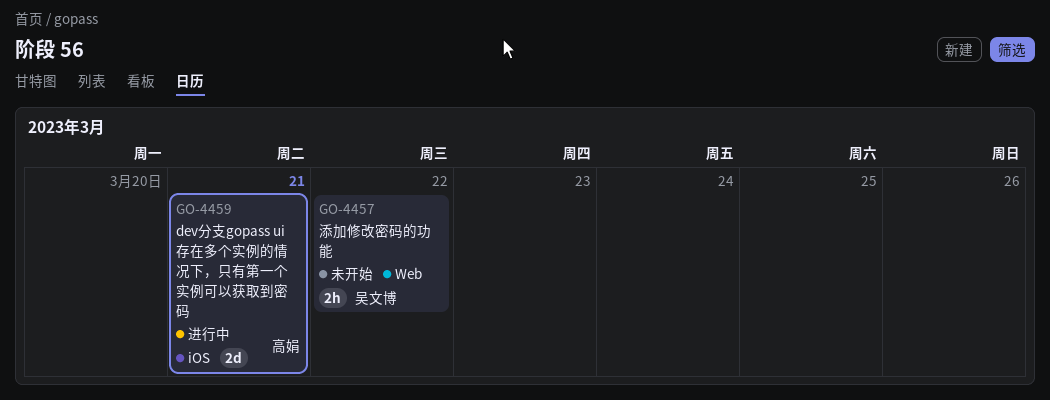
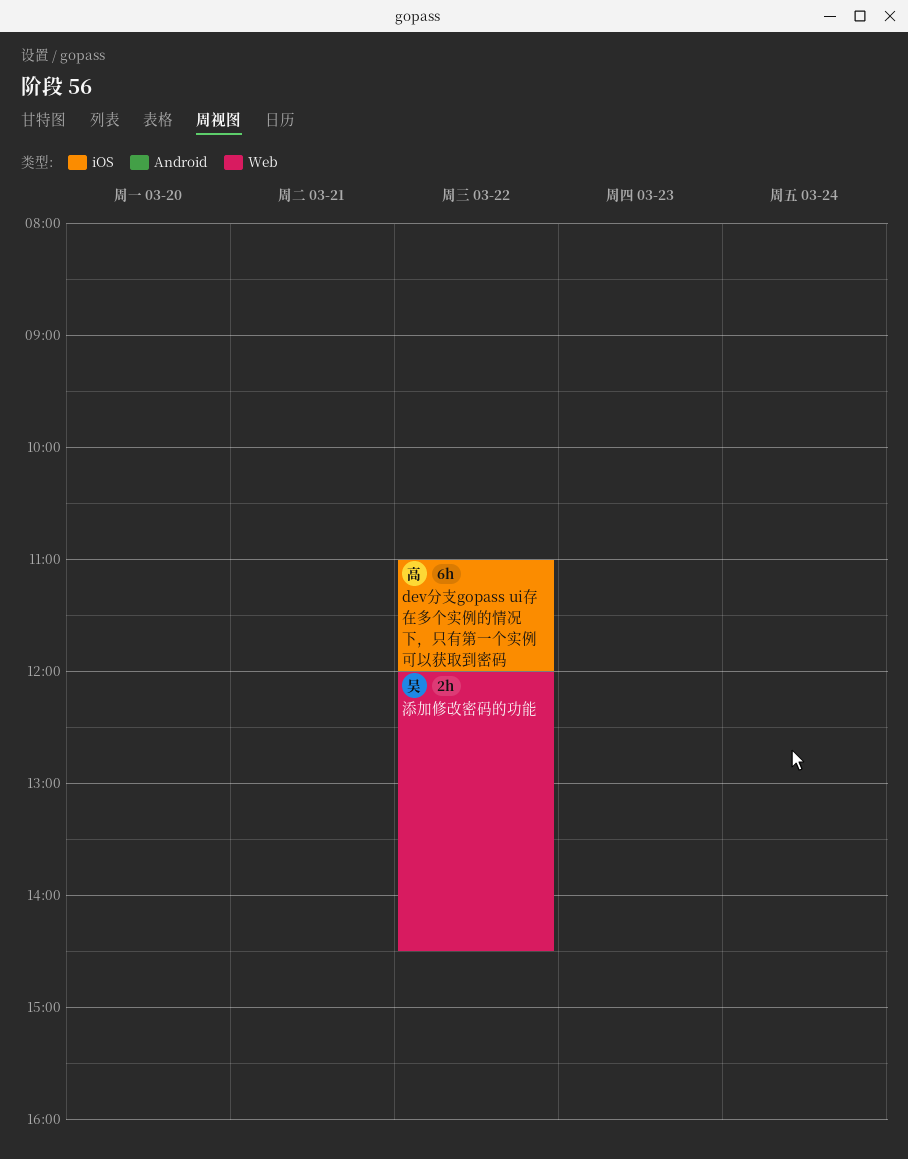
dev分支gopass ui存在多个实例的情况下，只有第一个实例可以获取到密码, estimate: 2d -> 6h
dev分支gopass ui存在多个实例的情况下，只有第一个实例可以获取到密码, day: Mar 21 -> Mar 22

